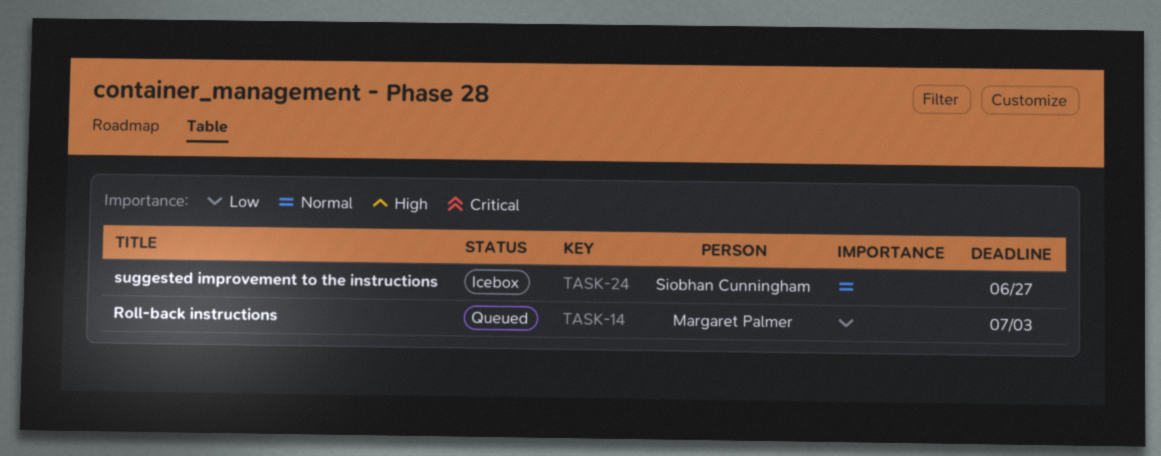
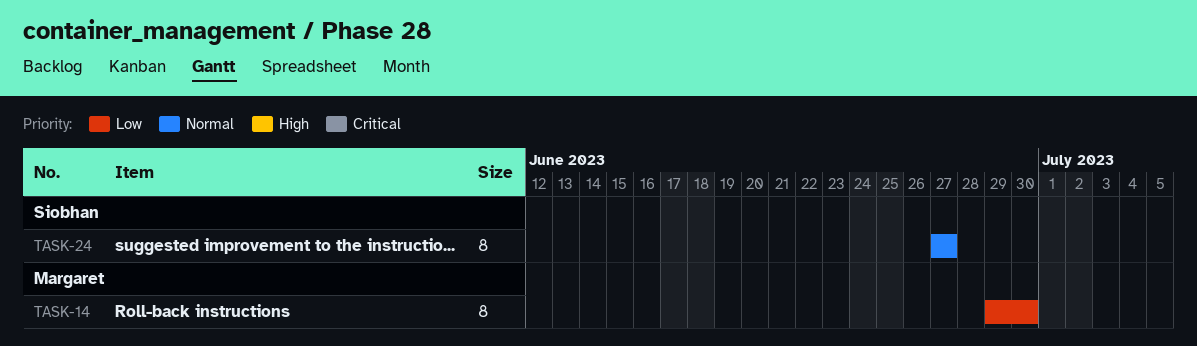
TASK-14, due: Jul 3 -> Jun 30

